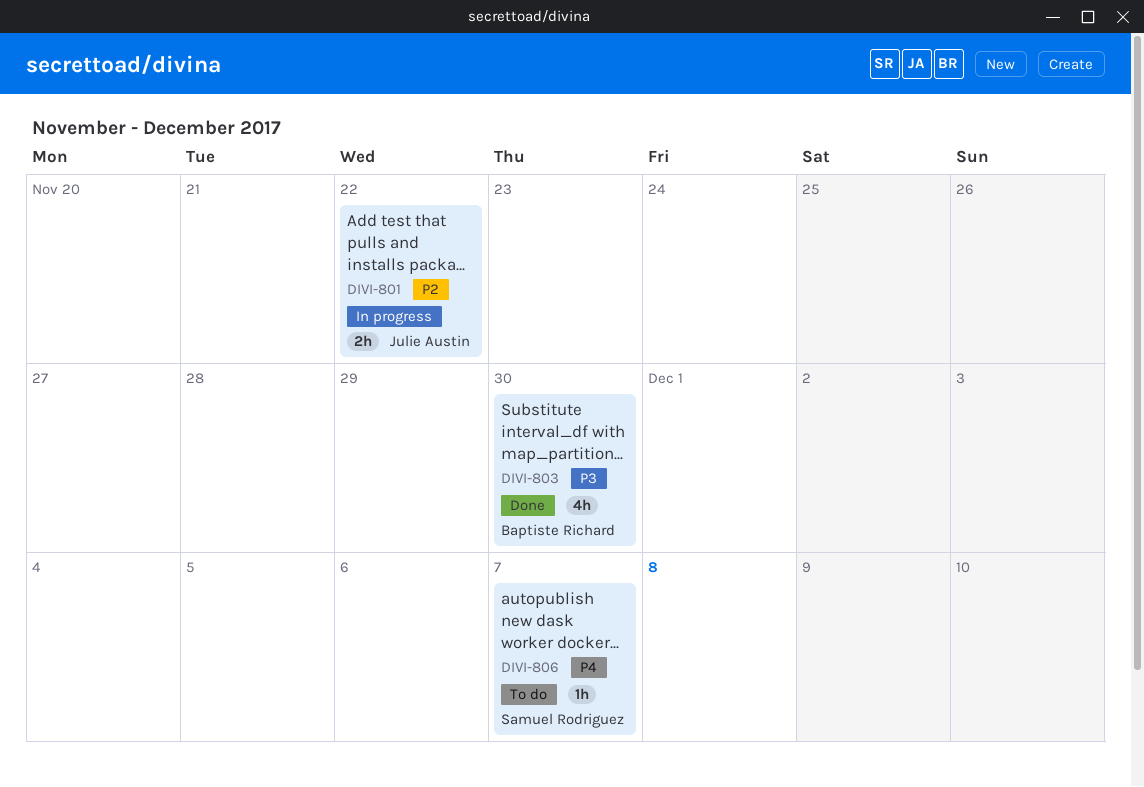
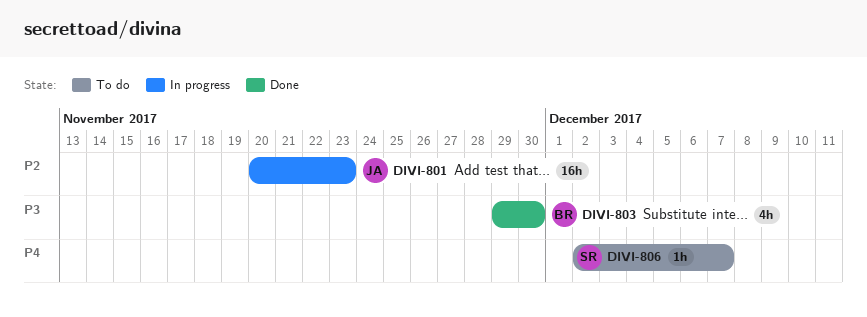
DIVI-801, estimate: 2h -> 16h
DIVI-801, due: Nov 22 -> Nov 23

